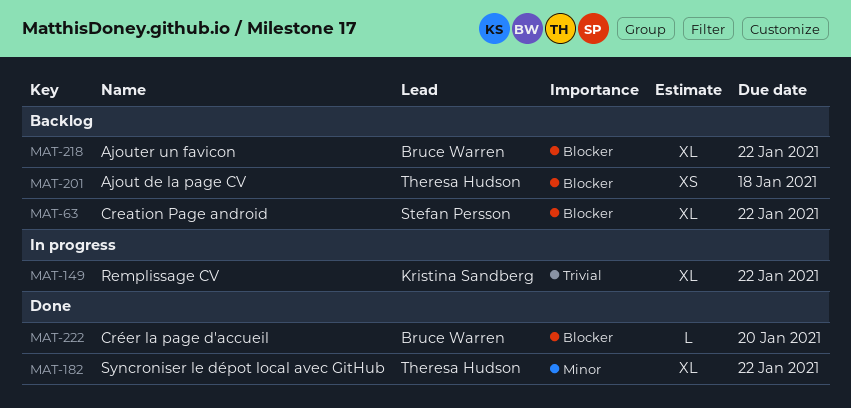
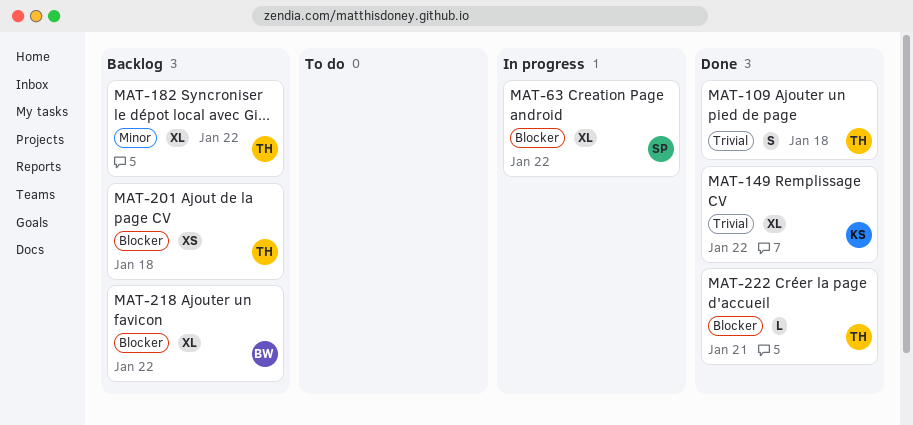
MAT-63, status: Backlog -> In progress
MAT-109: none -> present
MAT-149, status: In progress -> Done
MAT-182, status: Done -> Backlog
MAT-222, owner: Bruce Warren -> Theresa Hudson
MAT-222, due: Jan 20 -> Jan 21

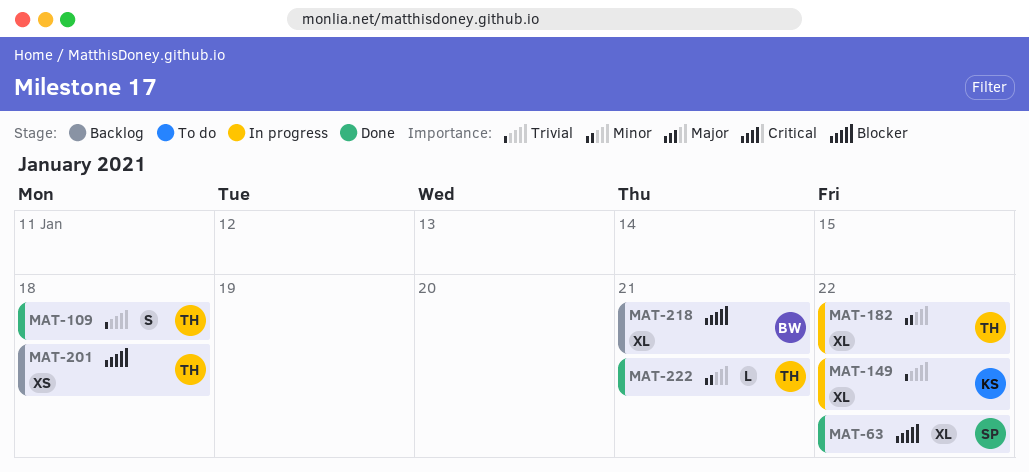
MAT-63, status: In progress -> Done
MAT-149, status: Done -> In progress
MAT-182, status: Backlog -> In progress
MAT-218, due: Jan 22 -> Jan 21
MAT-222, priority: Blocker -> Minor

